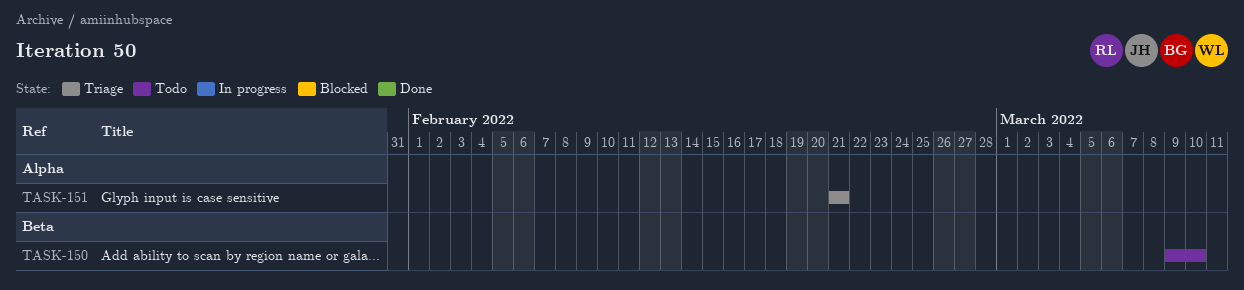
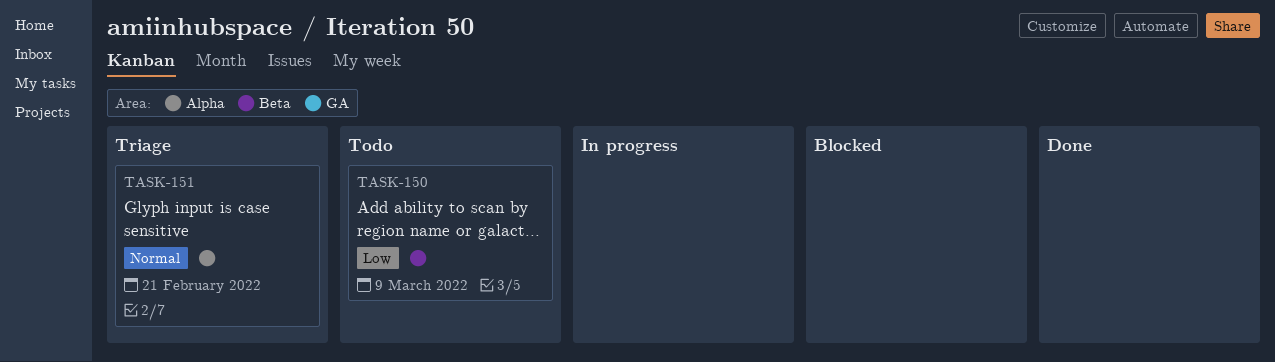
TASK-150, due: Mar 10 -> Mar 9

